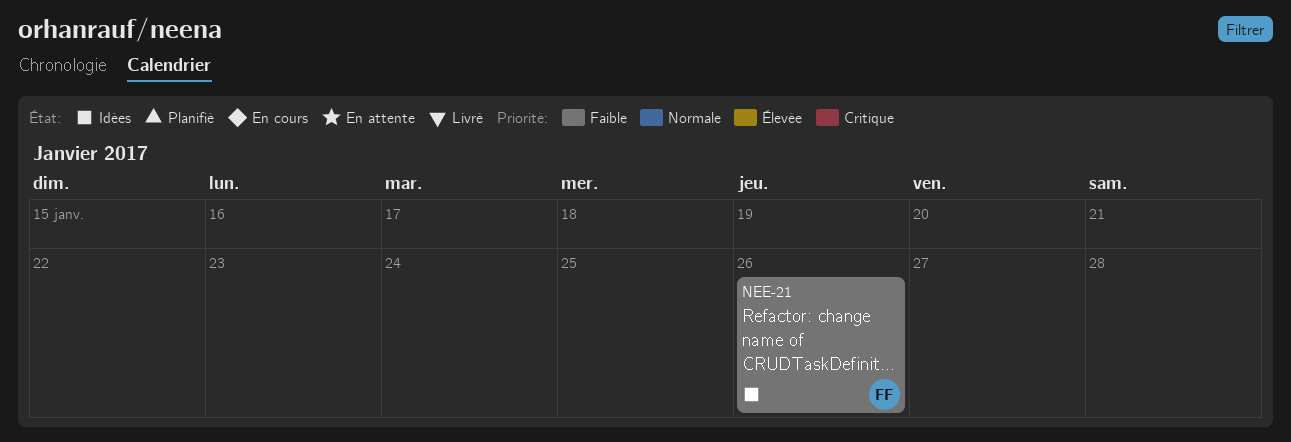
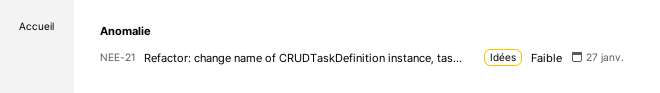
NEE-21, due: Jan 26 -> Jan 27

